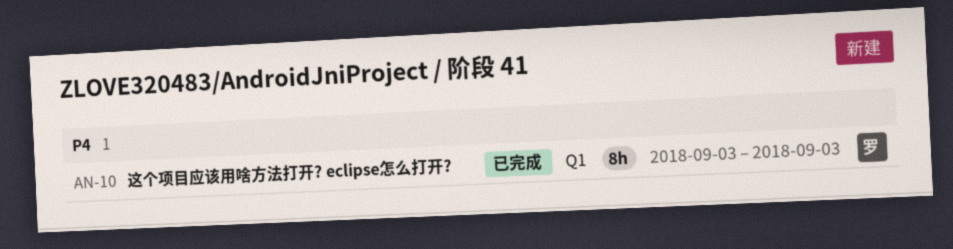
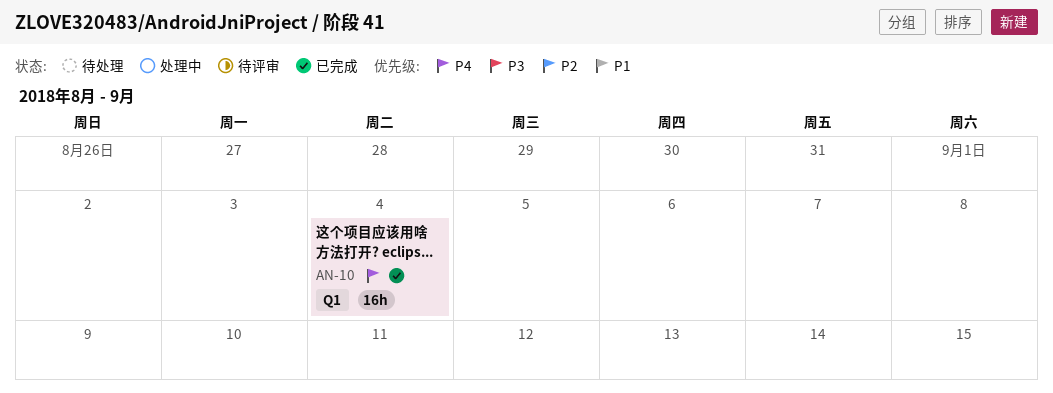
AN-10, estimate: 8h -> 16h
AN-10, due: Sep 3 -> Sep 4

